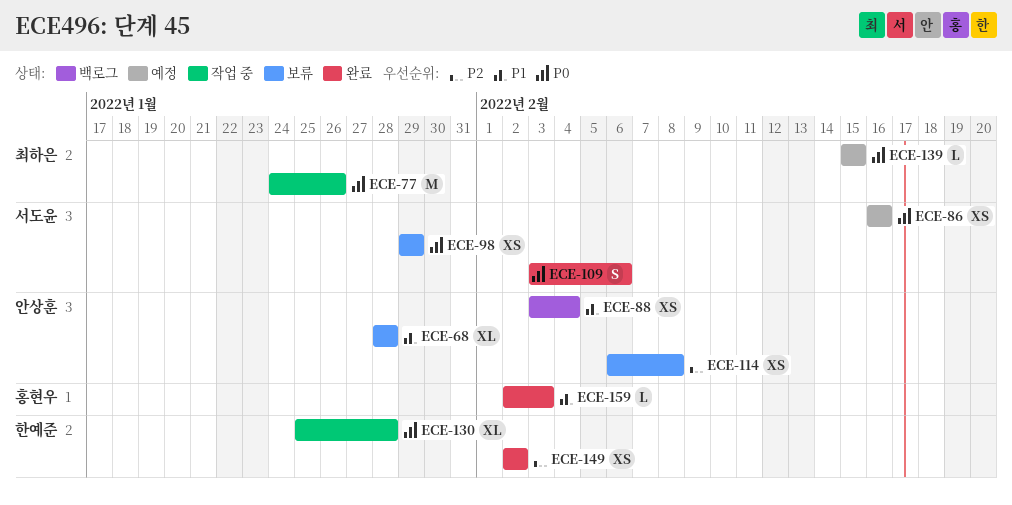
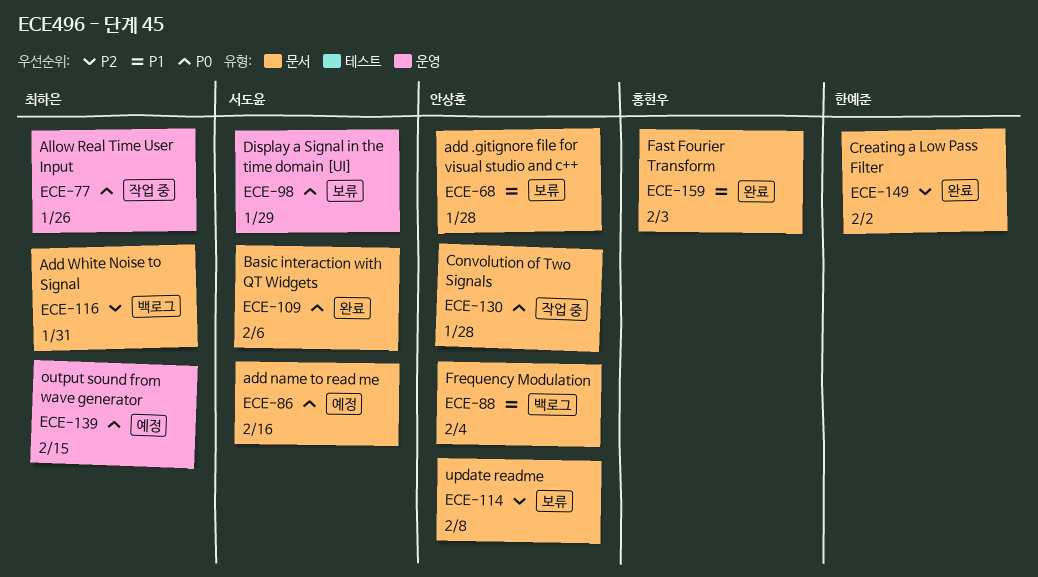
ECE-116: none -> present
ECE-130, owner: 한예준 -> 안상훈

